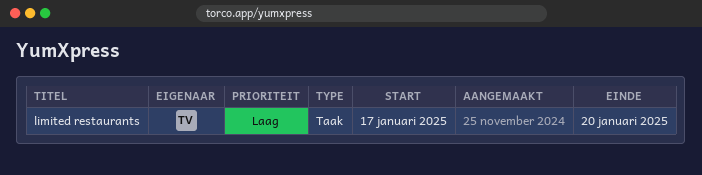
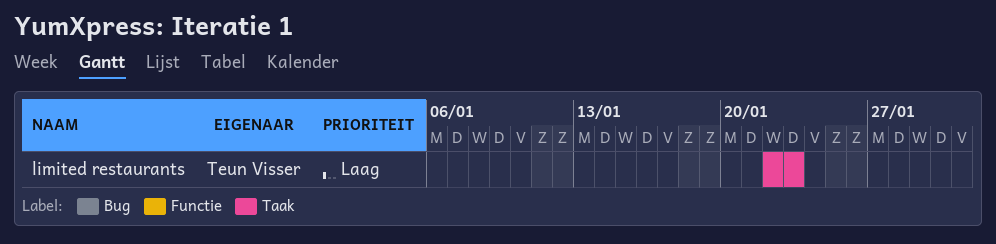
limited restaurants, start: Jan 17 -> Jan 22
limited restaurants, due: Jan 20 -> Jan 23

